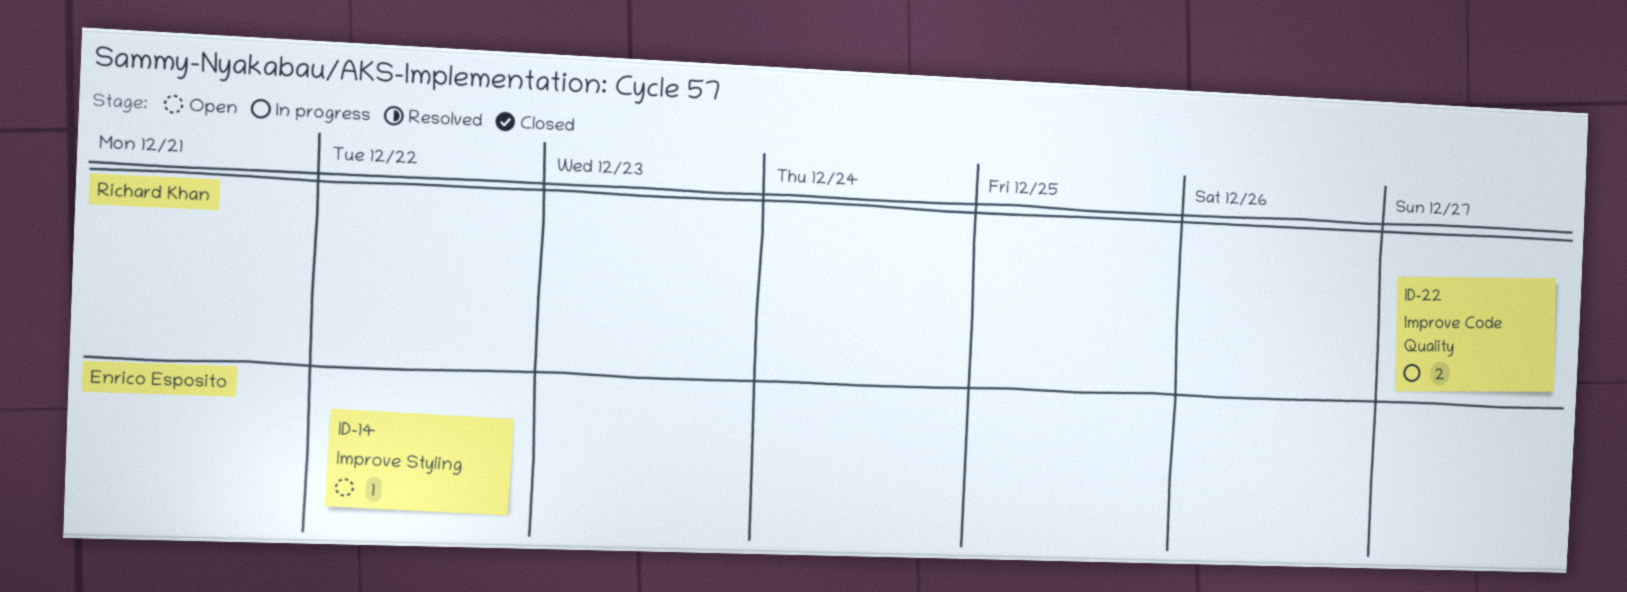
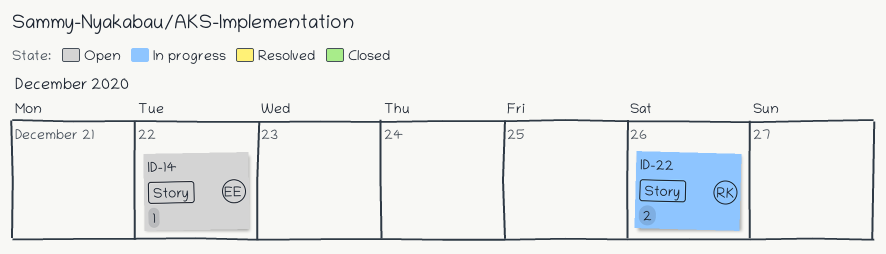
ID-22, due: Dec 27 -> Dec 26

